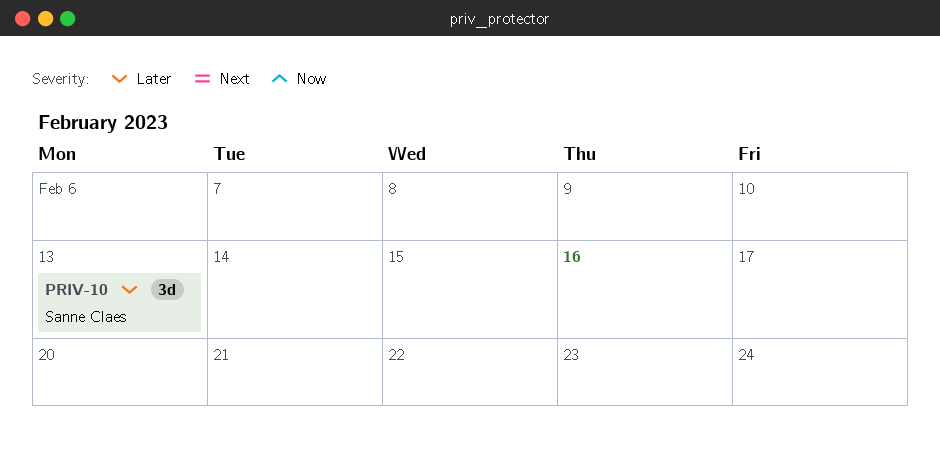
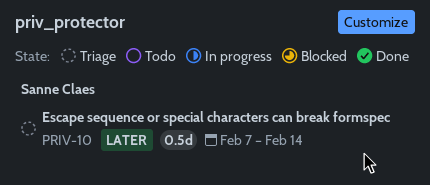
PRIV-10, estimate: 3d -> 0.5d
PRIV-10, due: Feb 13 -> Feb 14

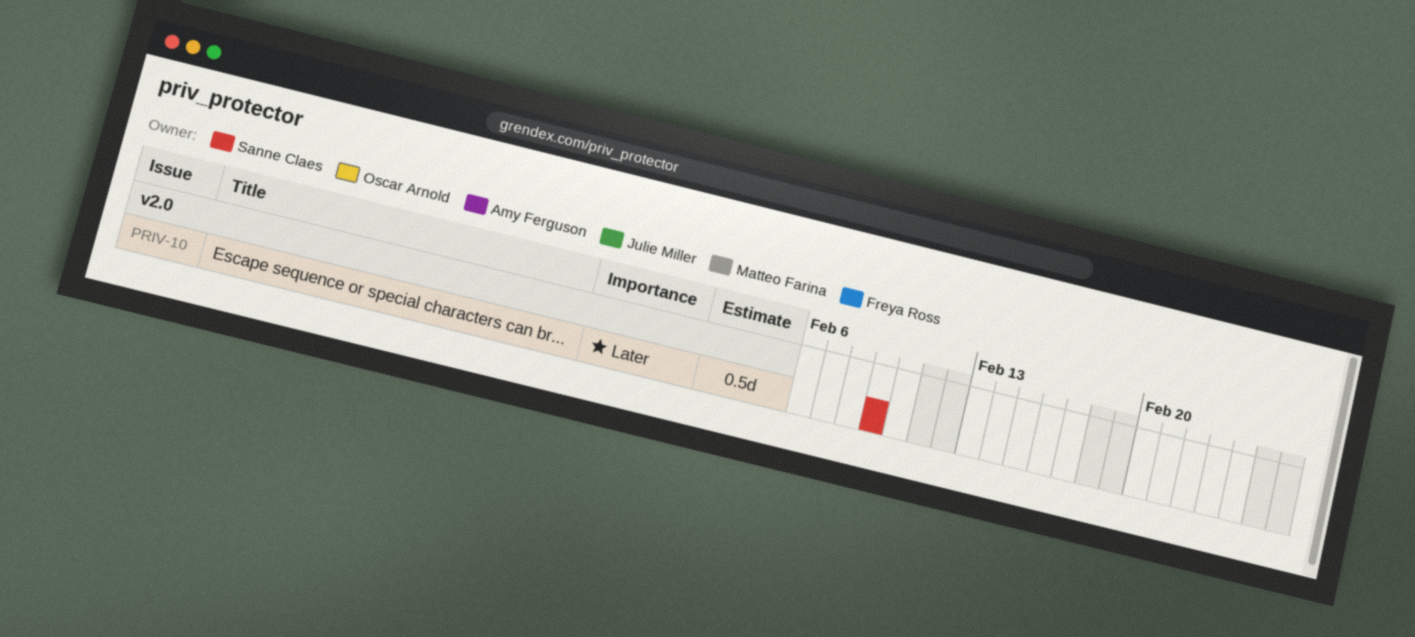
PRIV-10, start: Feb 7 -> Feb 9
PRIV-10, due: Feb 14 -> Feb 9

